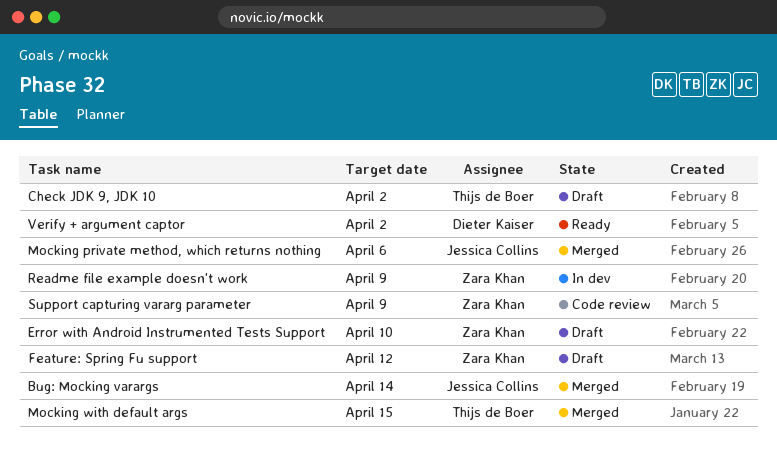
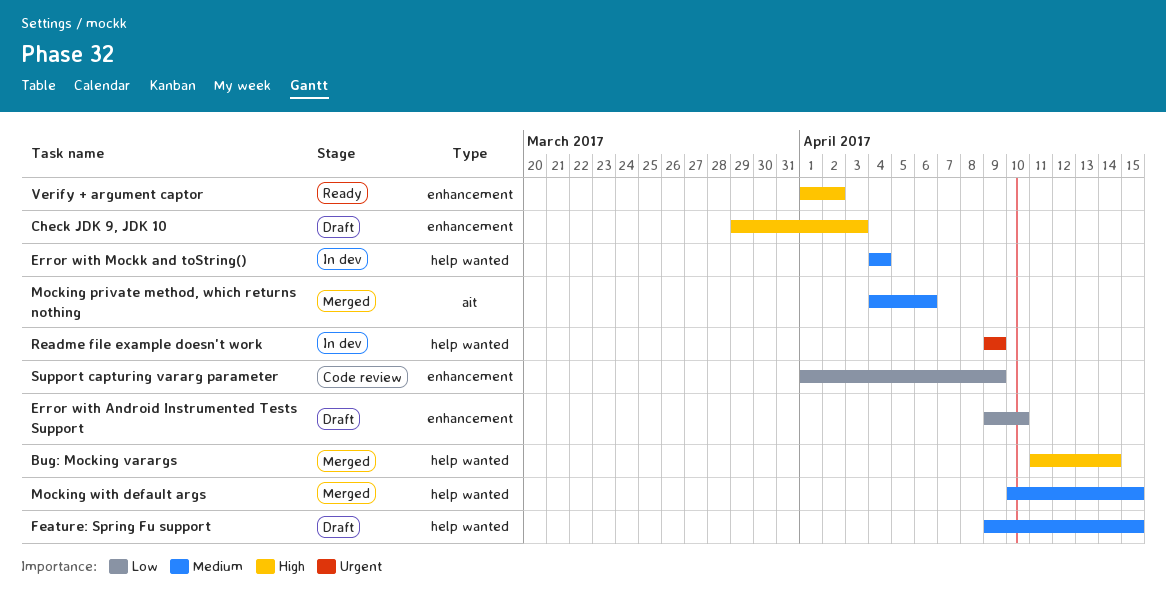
Check JDK 9, JDK 10, due: Apr 2 -> Apr 3
Error with Mockk and toString(): none -> present
Feature: Spring Fu support, due: Apr 12 -> Apr 15

